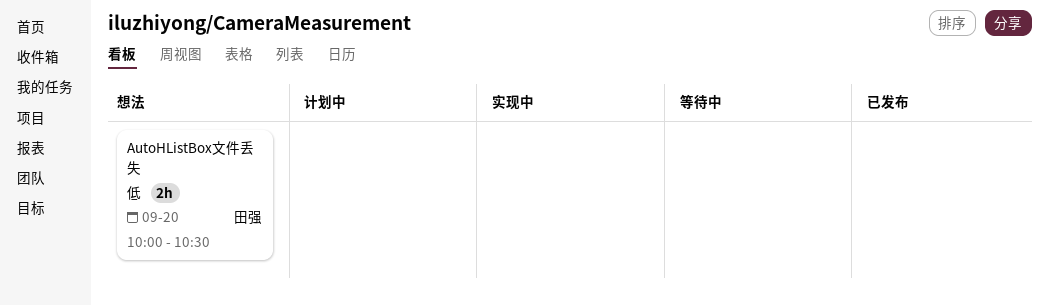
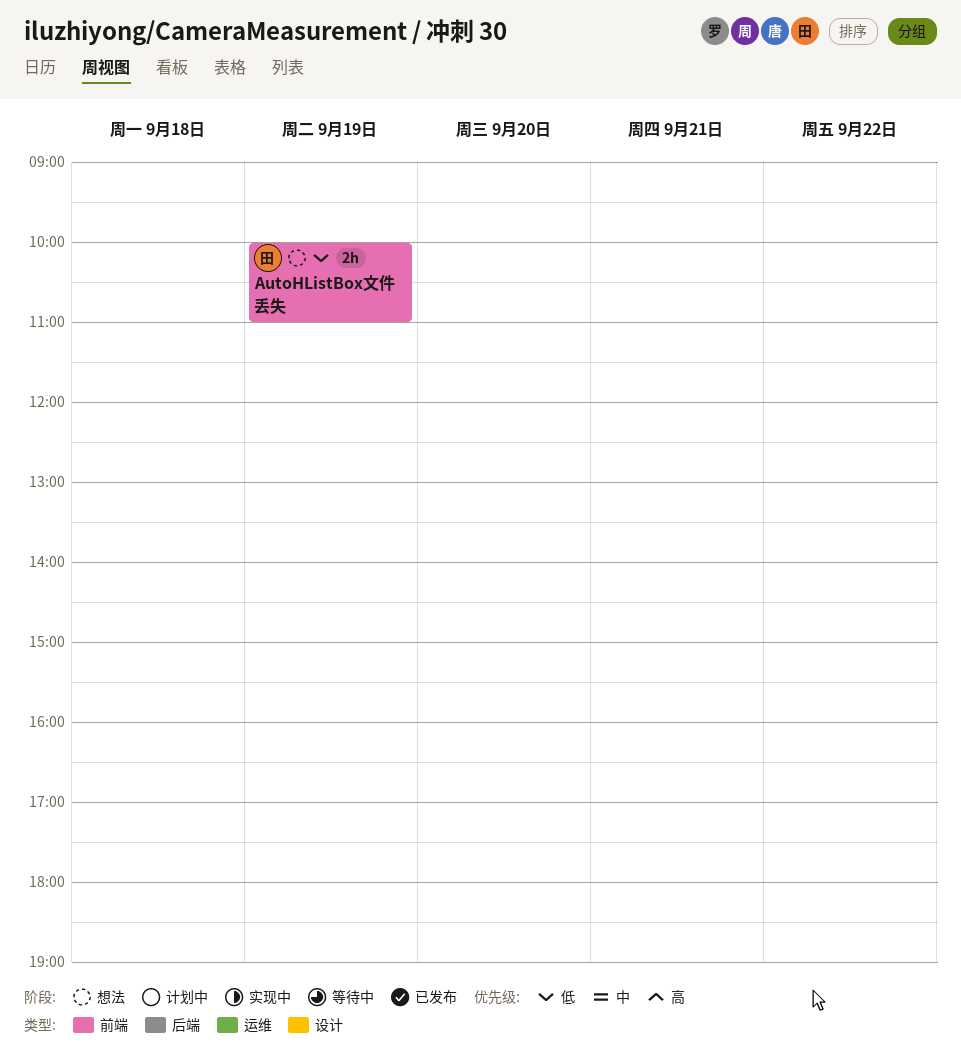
AutoHListBox文件丢失, day: Sep 20 -> Sep 19
AutoHListBox文件丢失, ends: 10:30 -> 11:00

